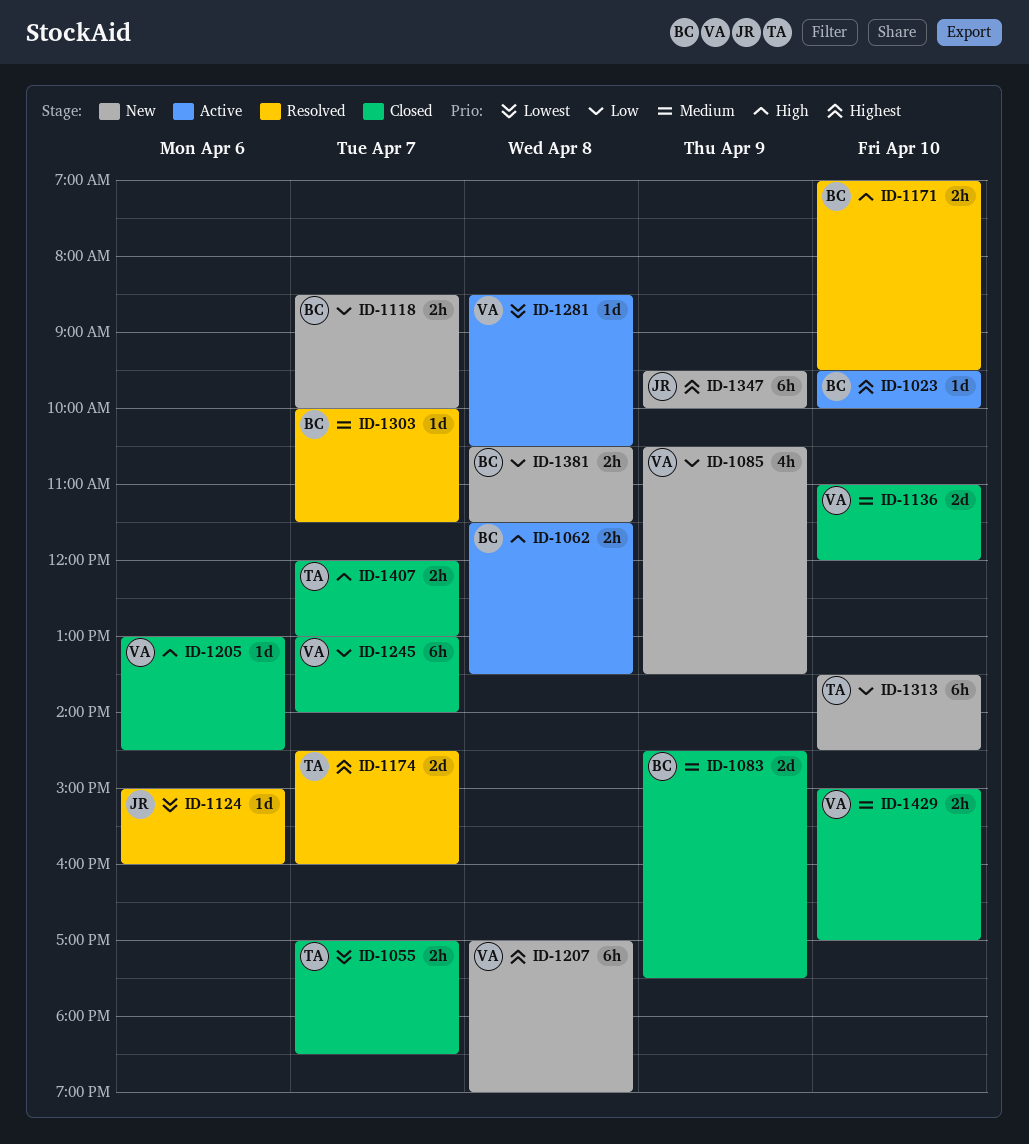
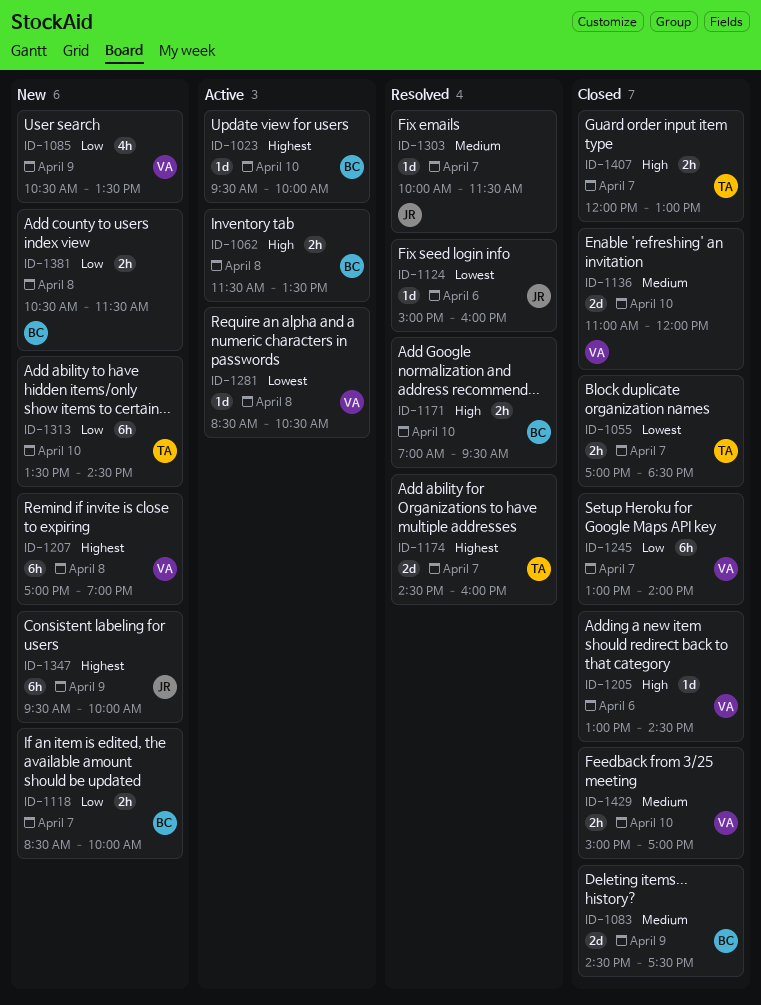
ID-1303, owner: BC -> JR

